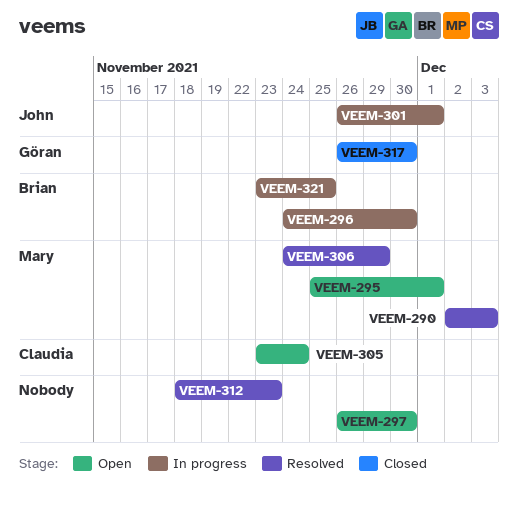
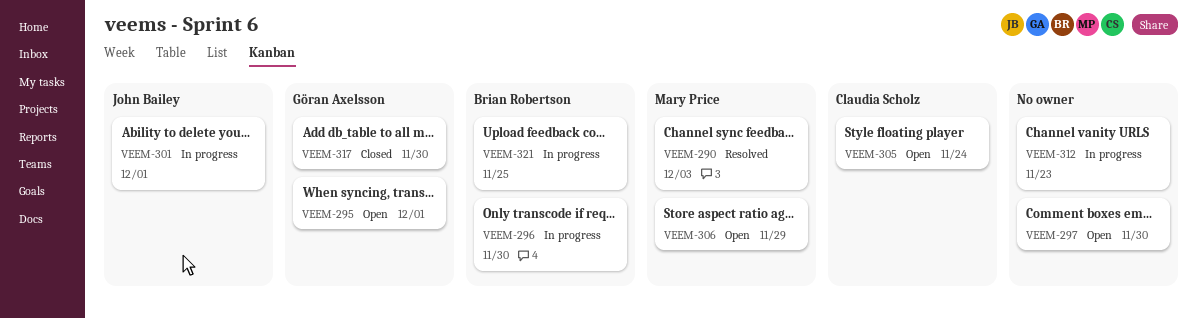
VEEM-295, owner: Mary Price -> Göran Axelsson
VEEM-306, status: Resolved -> Open
VEEM-312, status: Resolved -> In progress

